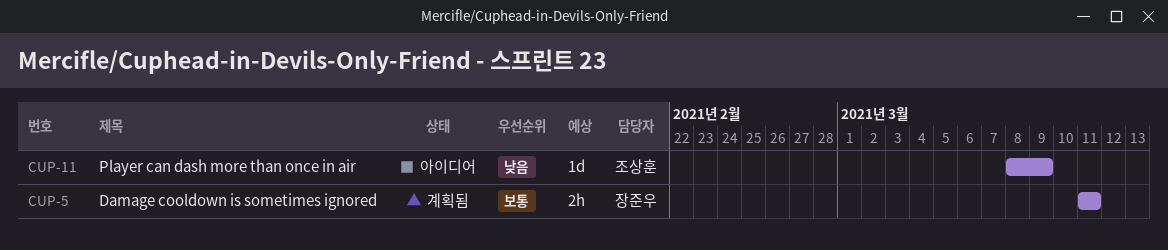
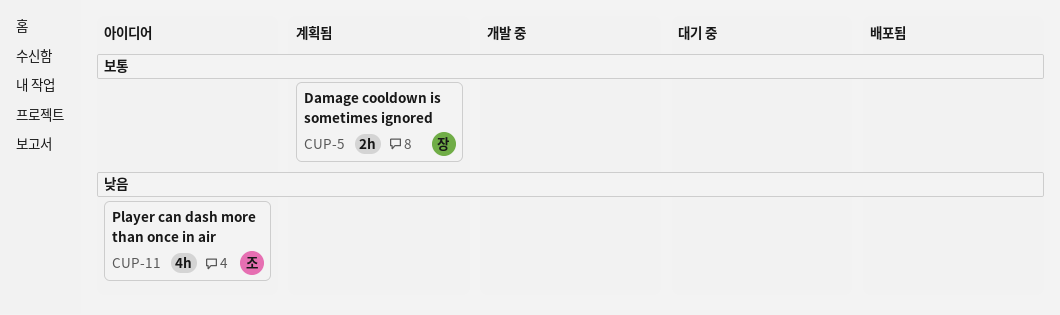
CUP-11, estimate: 1d -> 4h

